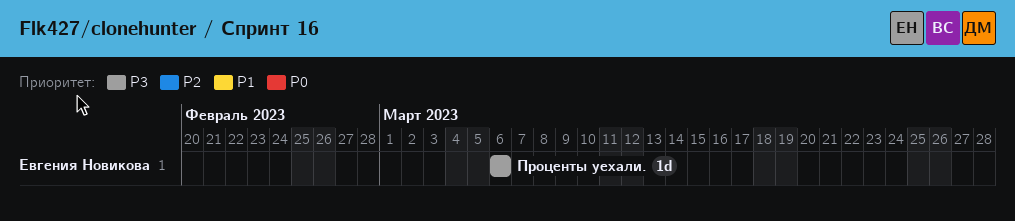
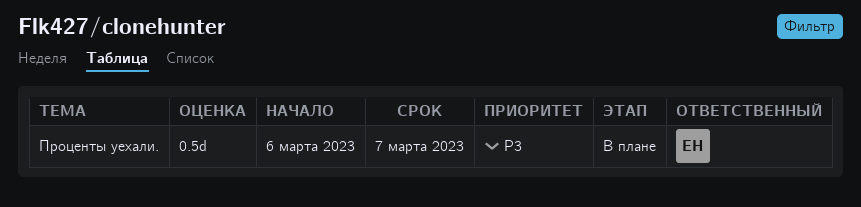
Проценты уехали., estimate: 1d -> 0.5d
Проценты уехали., due: Mar 6 -> Mar 7

